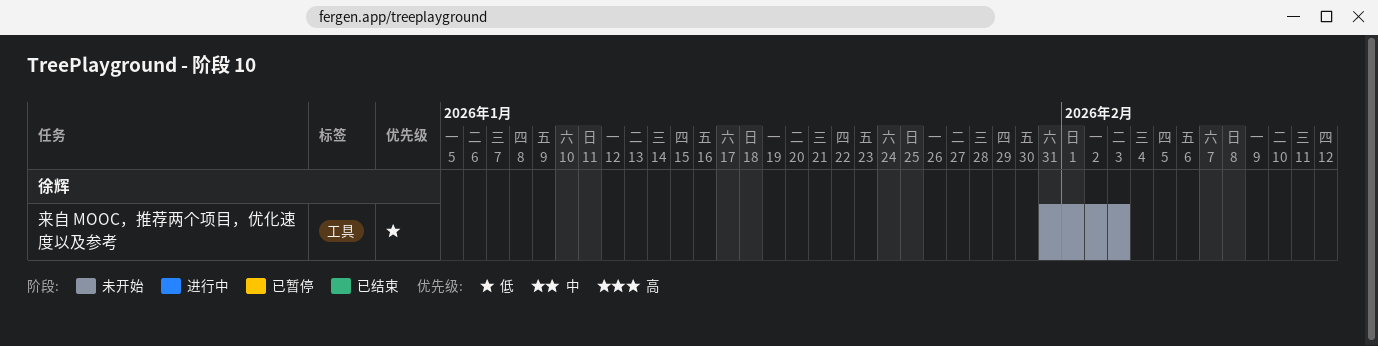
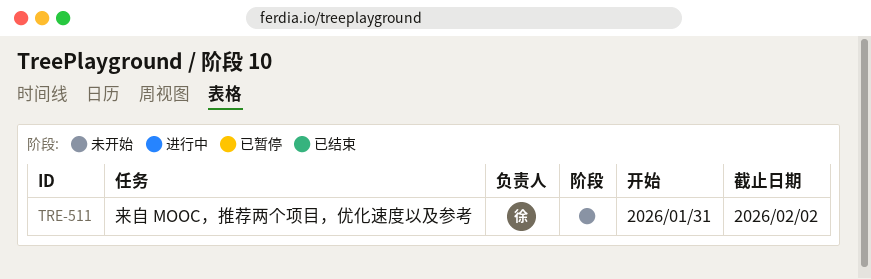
来自 MOOC，推荐两个项目，优化速度以及参考, due: Feb 3 -> Feb 2

